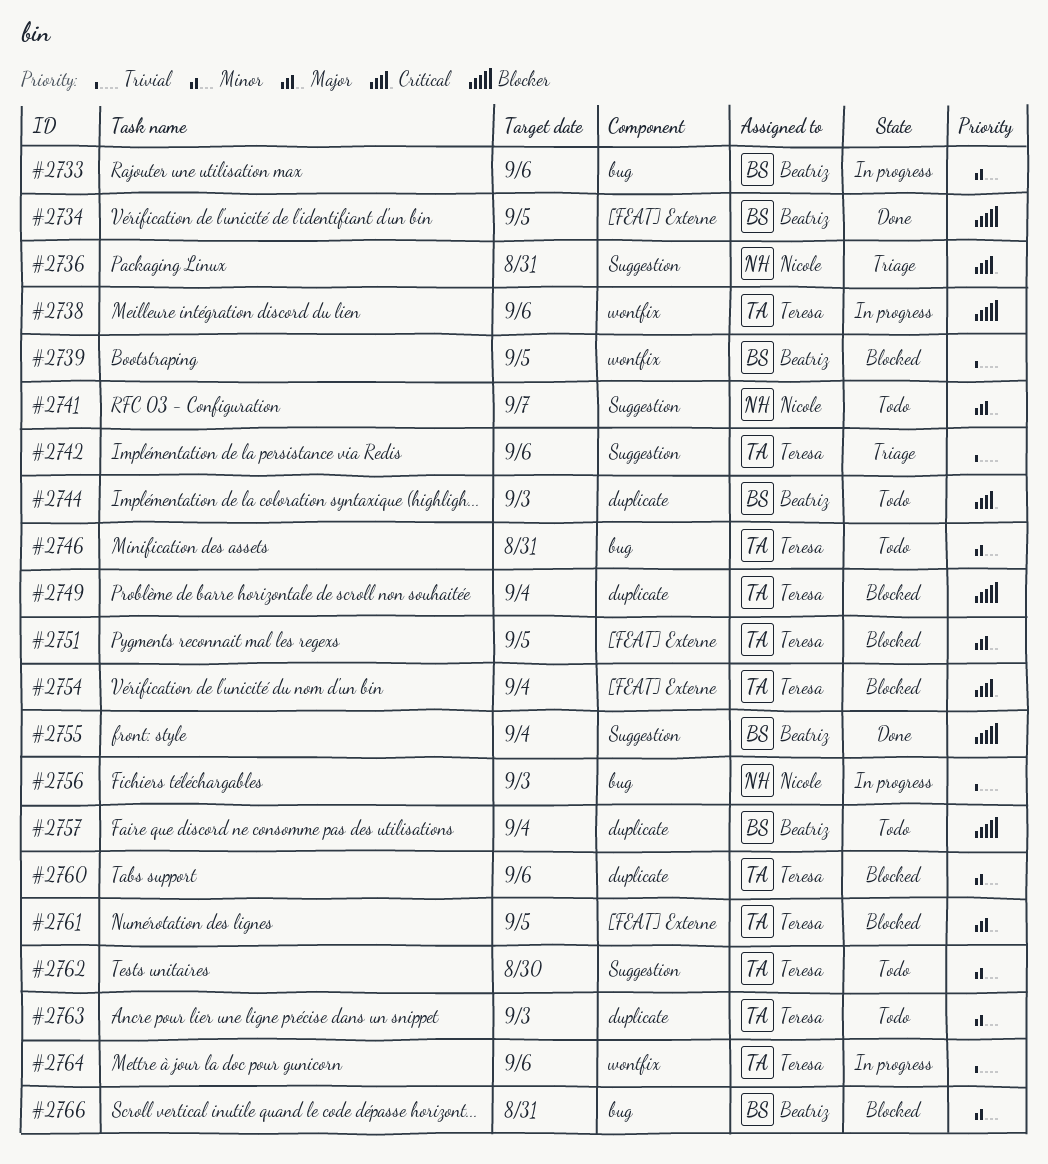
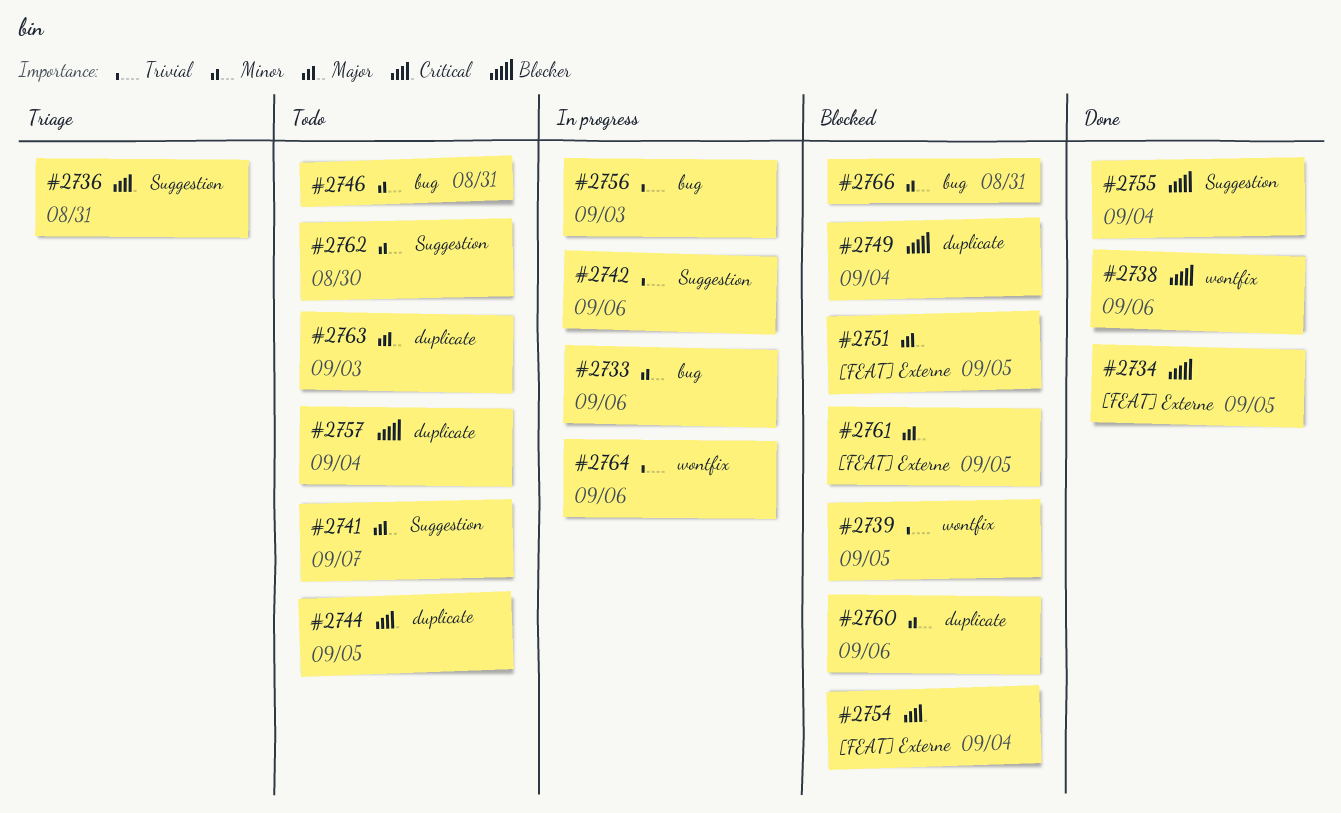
#2738, status: In progress -> Done
#2742, status: Triage -> In progress
#2744, due: Sep 3 -> Sep 5
#2763, priority: Minor -> Major

